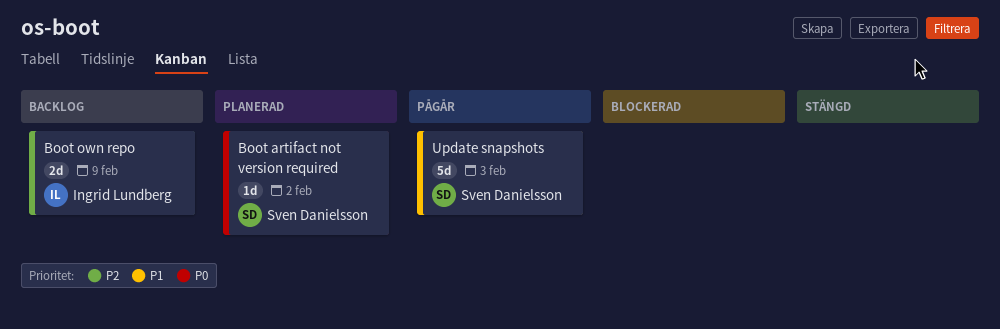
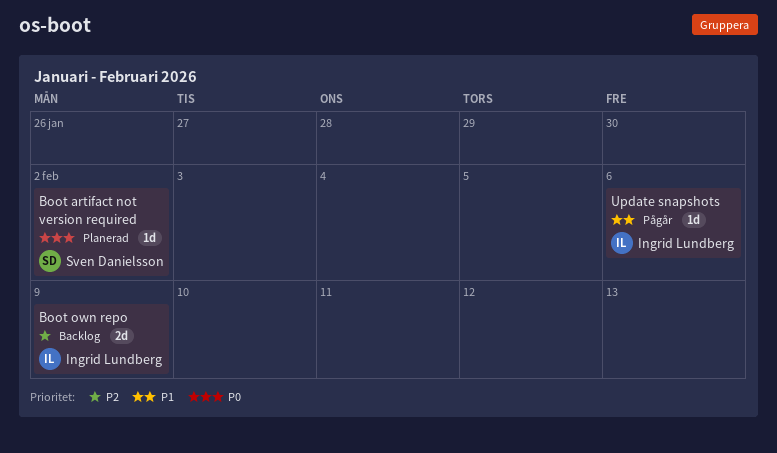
Update snapshots, owner: Sven Danielsson -> Ingrid Lundberg
Update snapshots, estimate: 5d -> 1d
Update snapshots, due: Feb 3 -> Feb 6

